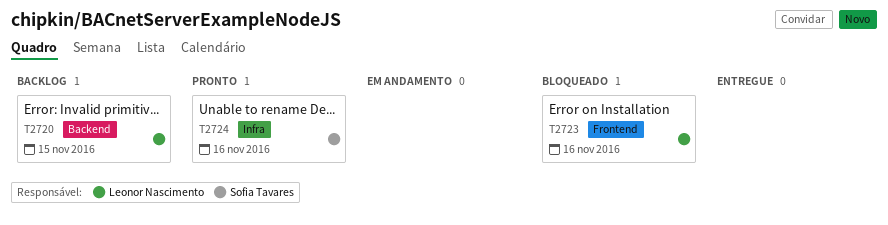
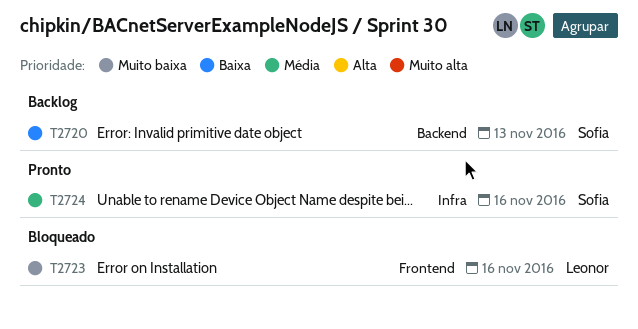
T2720, owner: Leonor Nascimento -> Sofia Tavares
T2720, due: Nov 15 -> Nov 13

